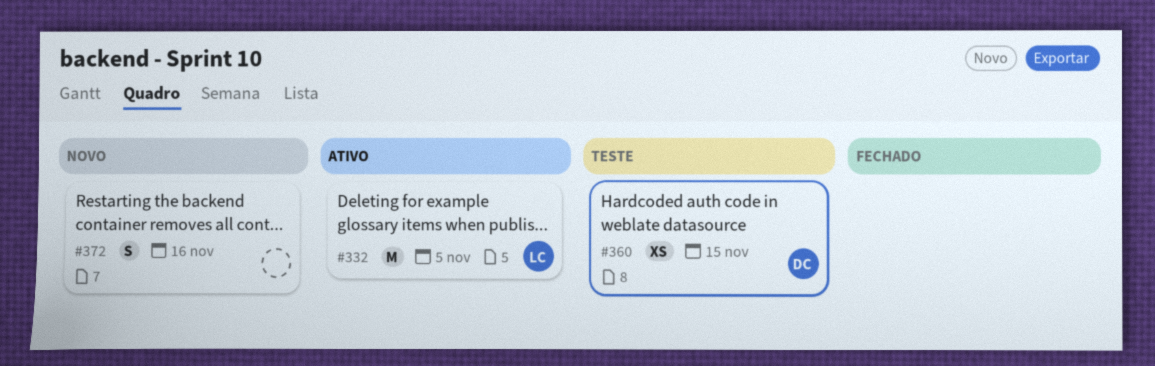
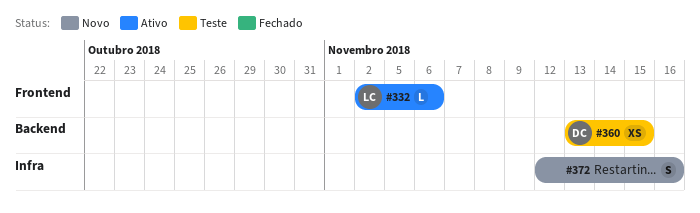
#332, estimate: M -> L
#332, due: Nov 5 -> Nov 6

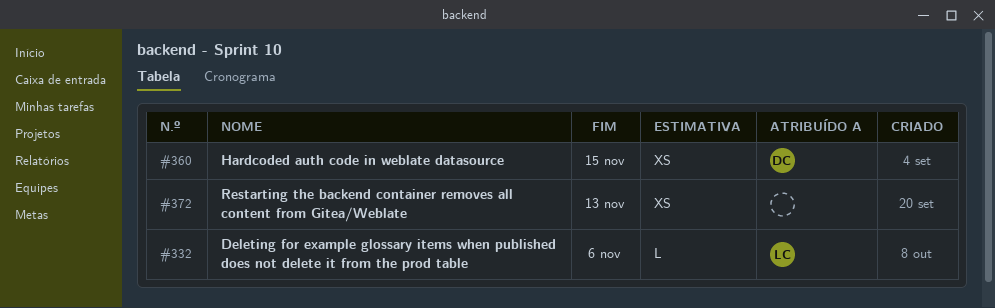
#372, estimate: S -> XS
#372, due: Nov 16 -> Nov 13

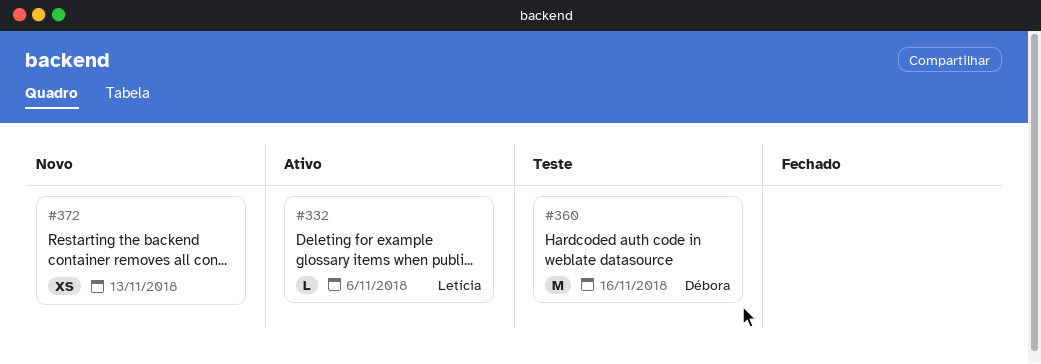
#360, estimate: XS -> M
#360, due: Nov 15 -> Nov 16

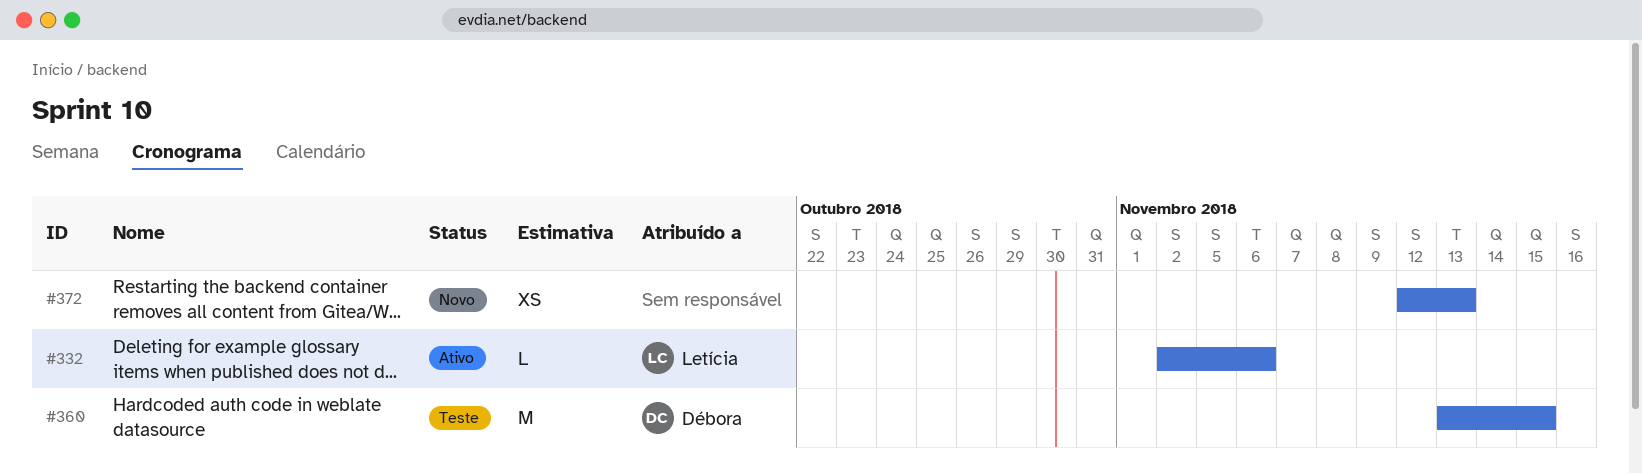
#360, due: Nov 16 -> Nov 15

